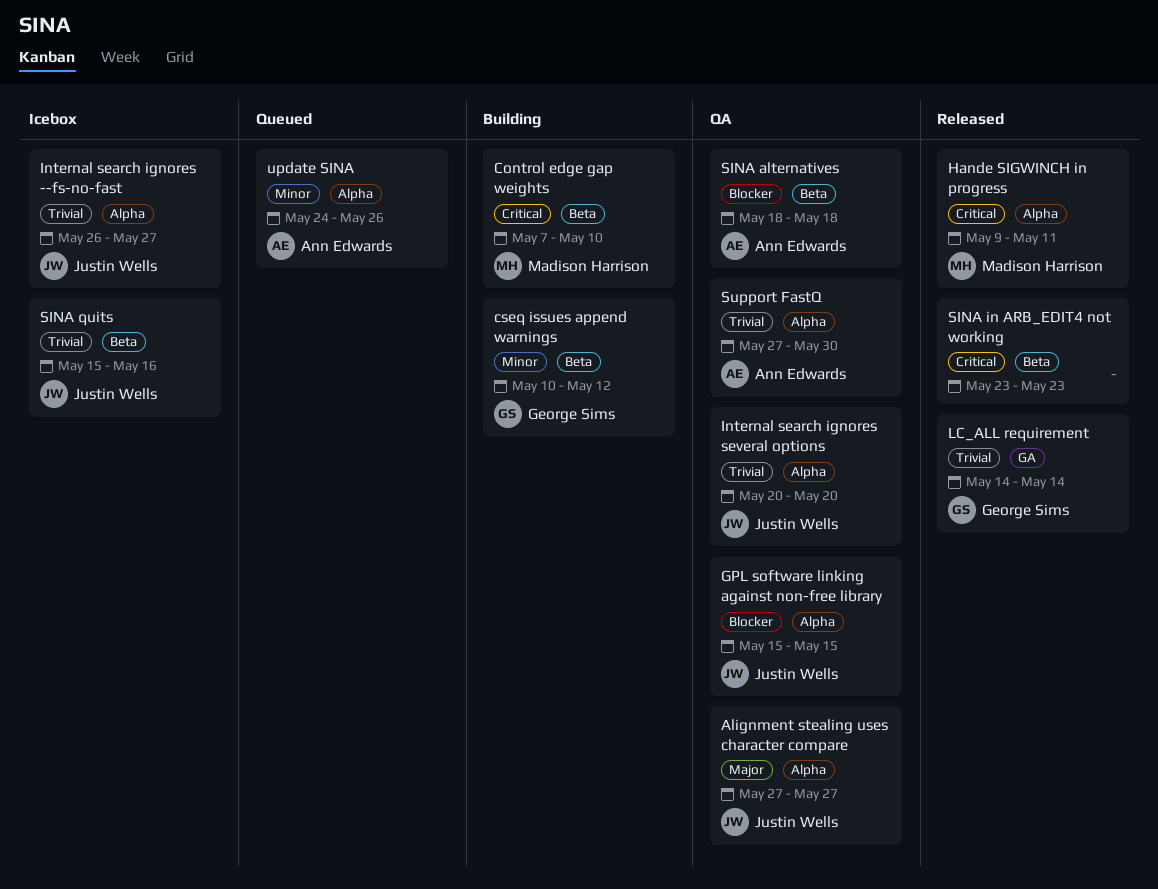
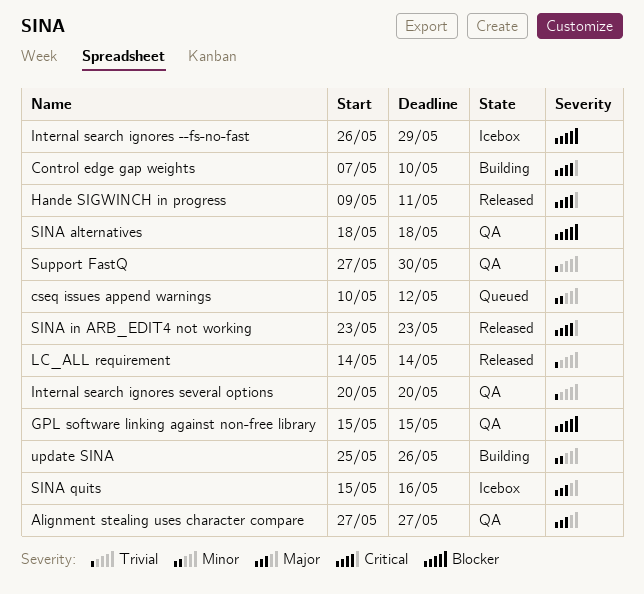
cseq issues append warnings, status: Building -> Queued
Internal search ignores --fs-no-fast, priority: Trivial -> Blocker
Internal search ignores --fs-no-fast, due: May 27 -> May 29
SINA quits, priority: Trivial -> Major
update SINA, status: Queued -> Building
update SINA, start: May 24 -> May 25

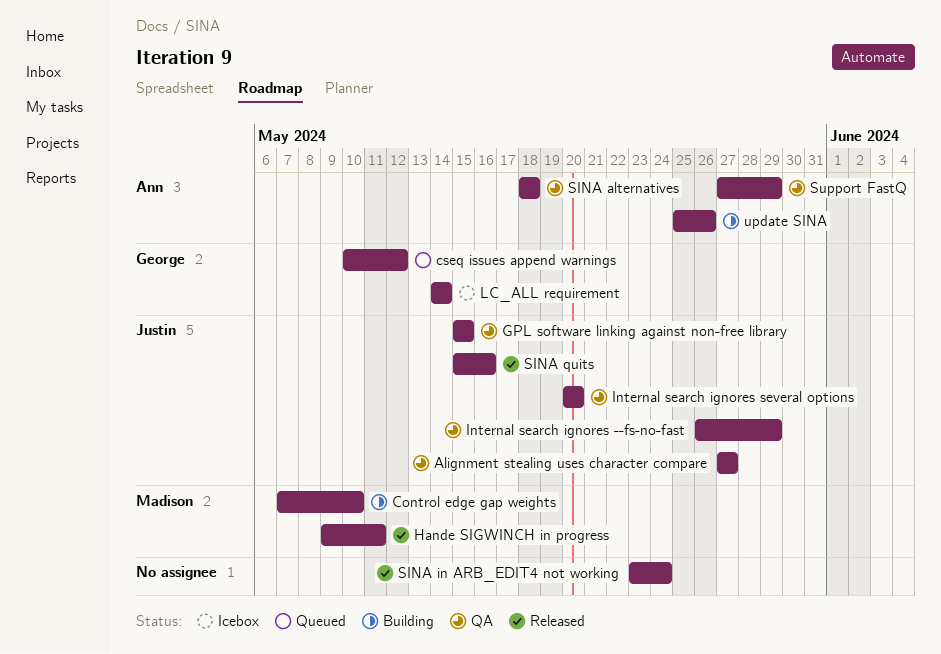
Internal search ignores --fs-no-fast, status: Icebox -> QA
LC_ALL requirement, status: Released -> Icebox
SINA in ARB_EDIT4 not working, due: May 23 -> May 24
SINA quits, status: Icebox -> Released
Support FastQ, due: May 30 -> May 29

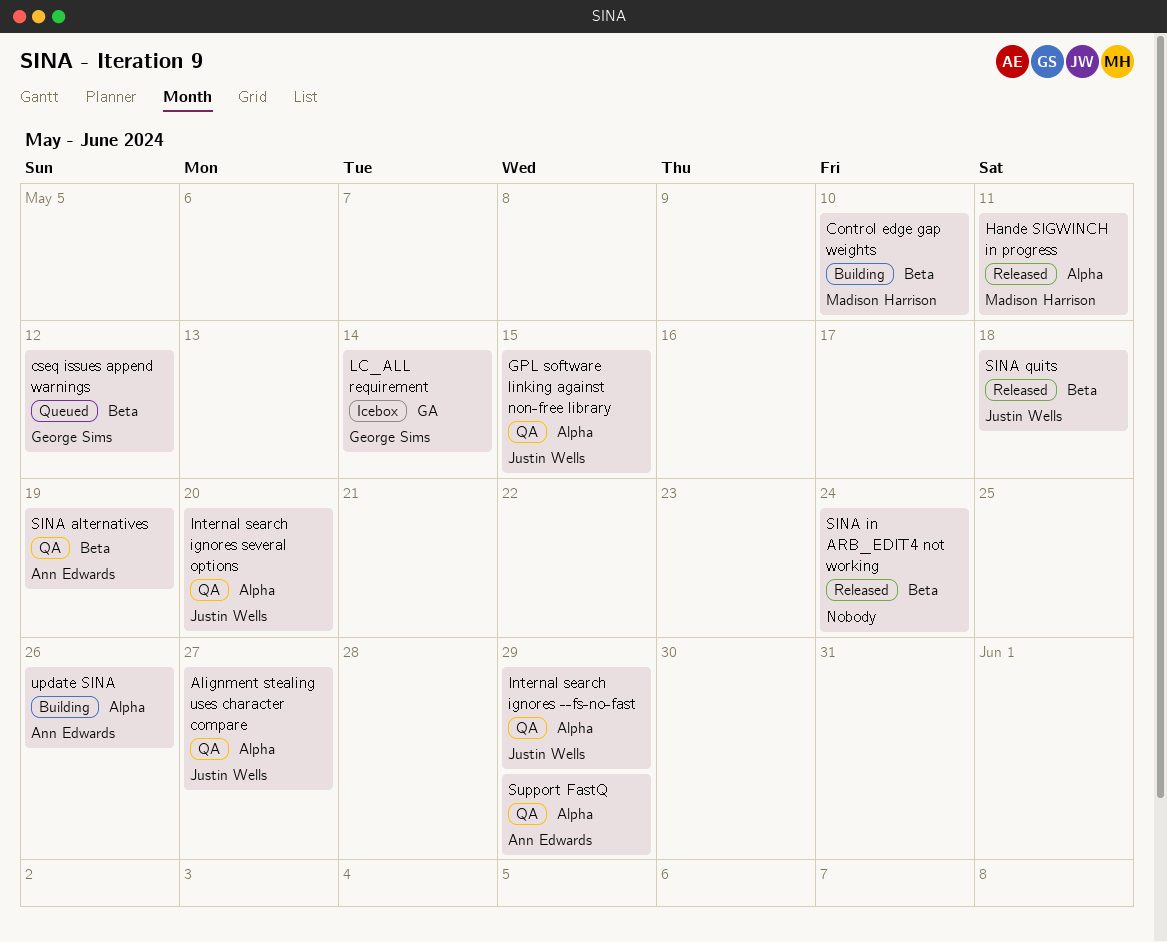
SINA alternatives, due: May 18 -> May 19
SINA quits, due: May 16 -> May 18

